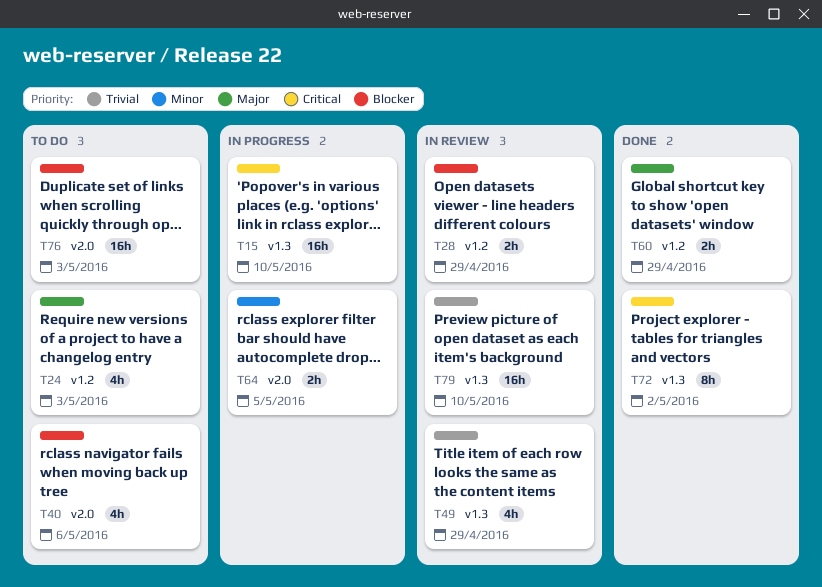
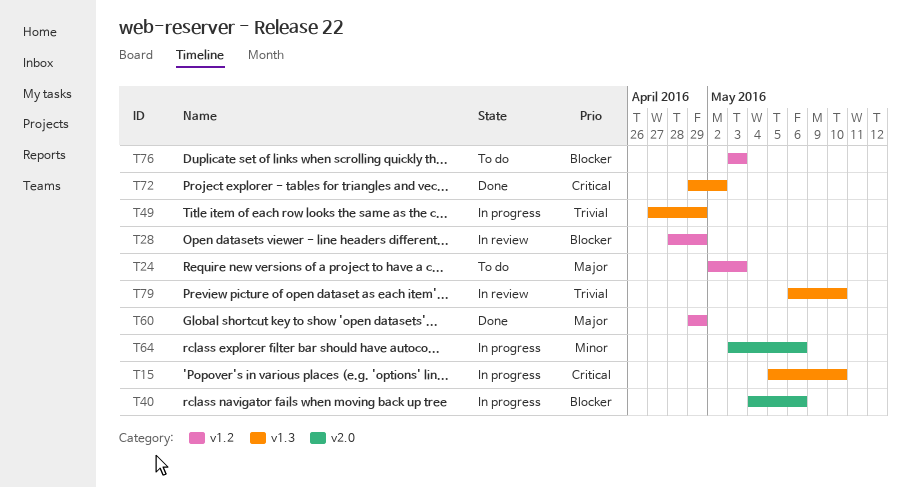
T40, status: To do -> In progress
T49, status: In review -> In progress
T64, due: May 5 -> May 6
T76, label: v2.0 -> v1.2

